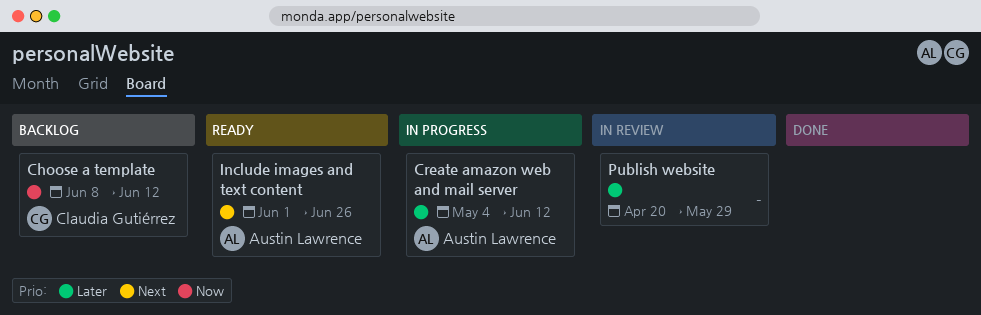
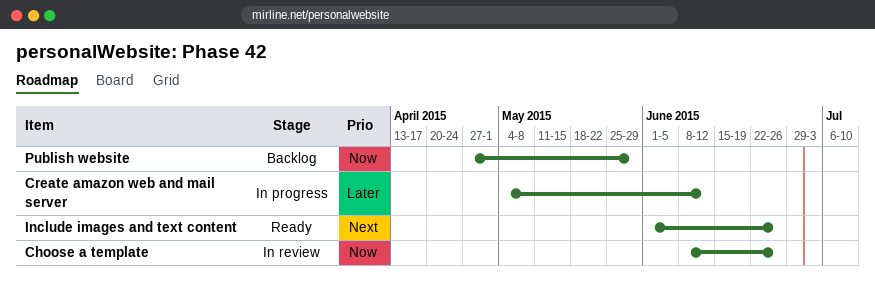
Choose a template, status: Backlog -> In review
Choose a template, due: Jun 12 -> Jun 26
Publish website, status: In review -> Backlog
Publish website, priority: Later -> Now
Publish website, start: Apr 20 -> Apr 27

